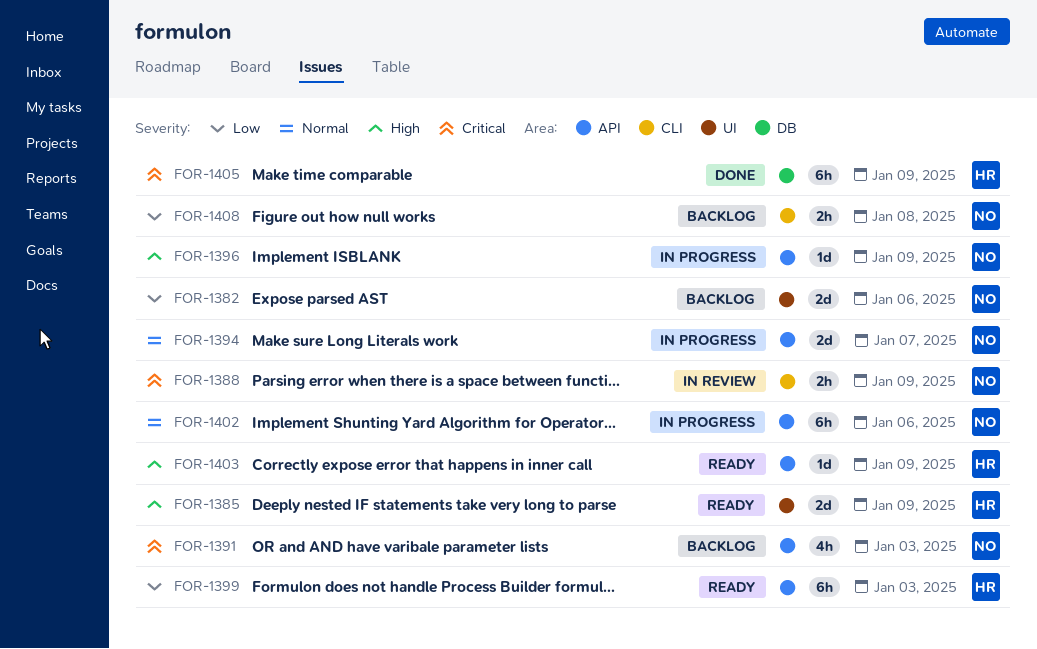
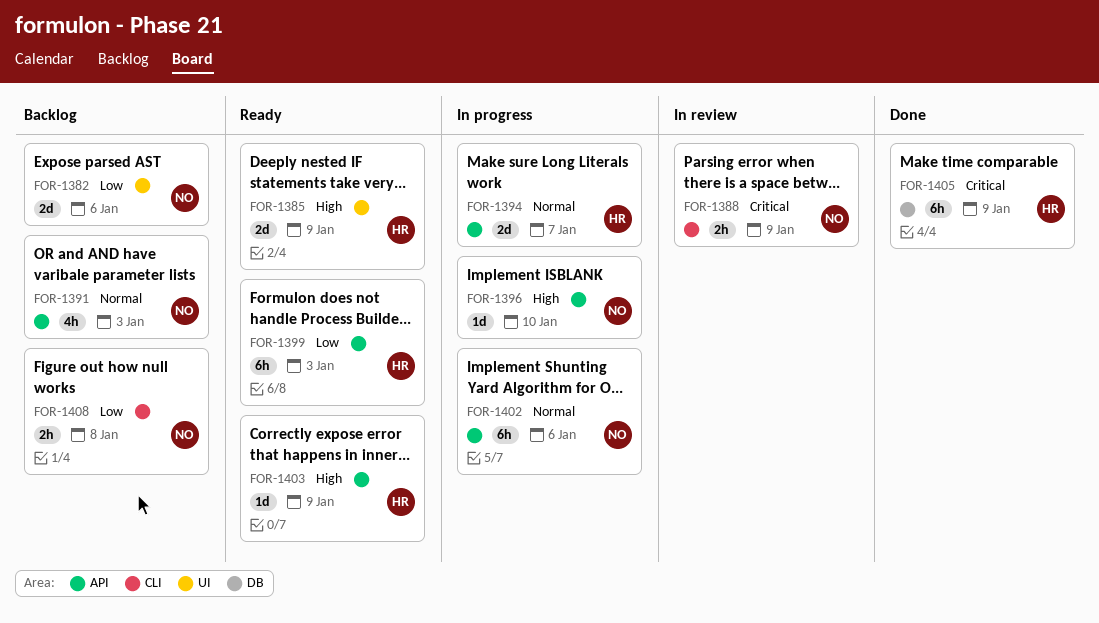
FOR-1391, priority: Critical -> Normal
FOR-1394, owner: NO -> HR
FOR-1396, due: Jan 9 -> Jan 10

